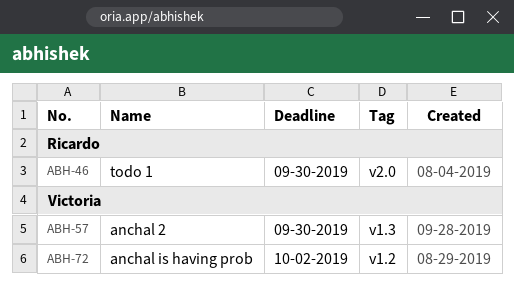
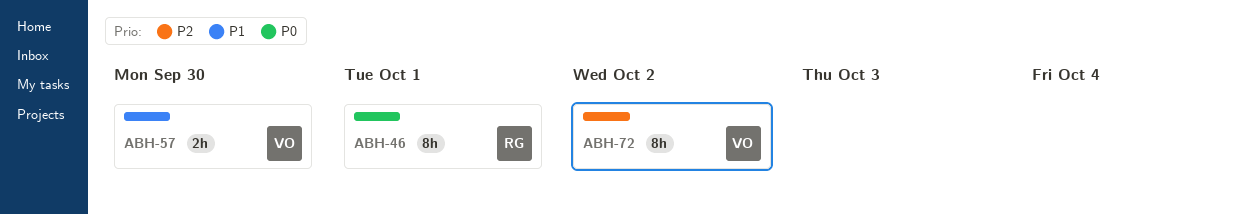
ABH-46, due: Sep 30 -> Oct 1

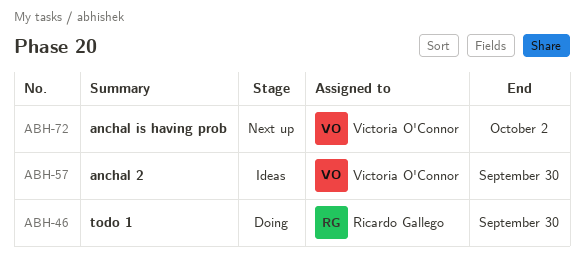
ABH-46, due: Oct 1 -> Sep 30

